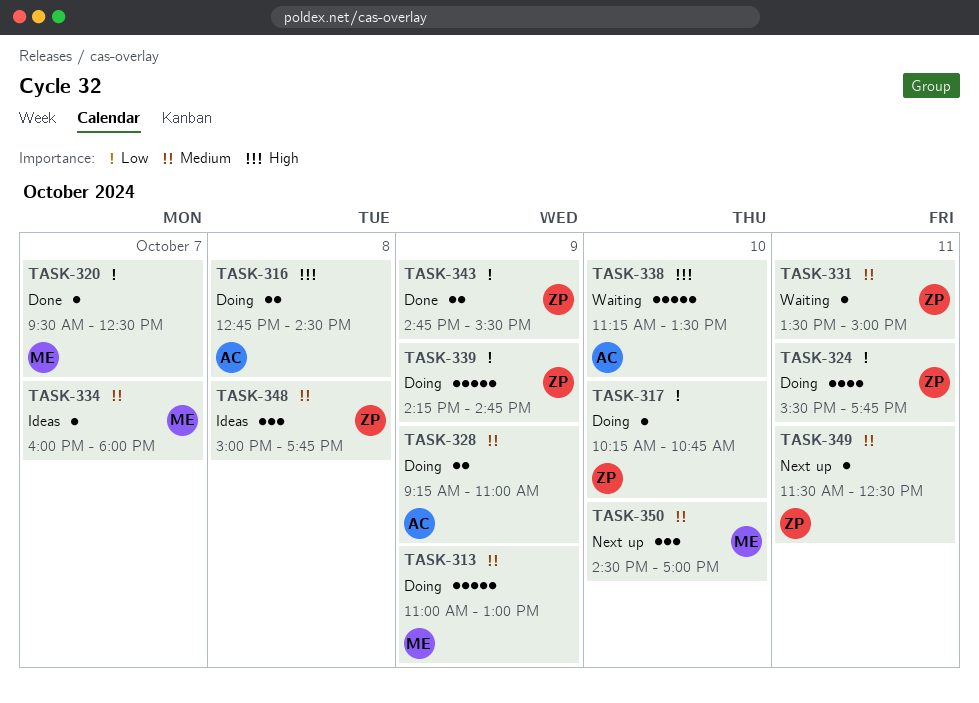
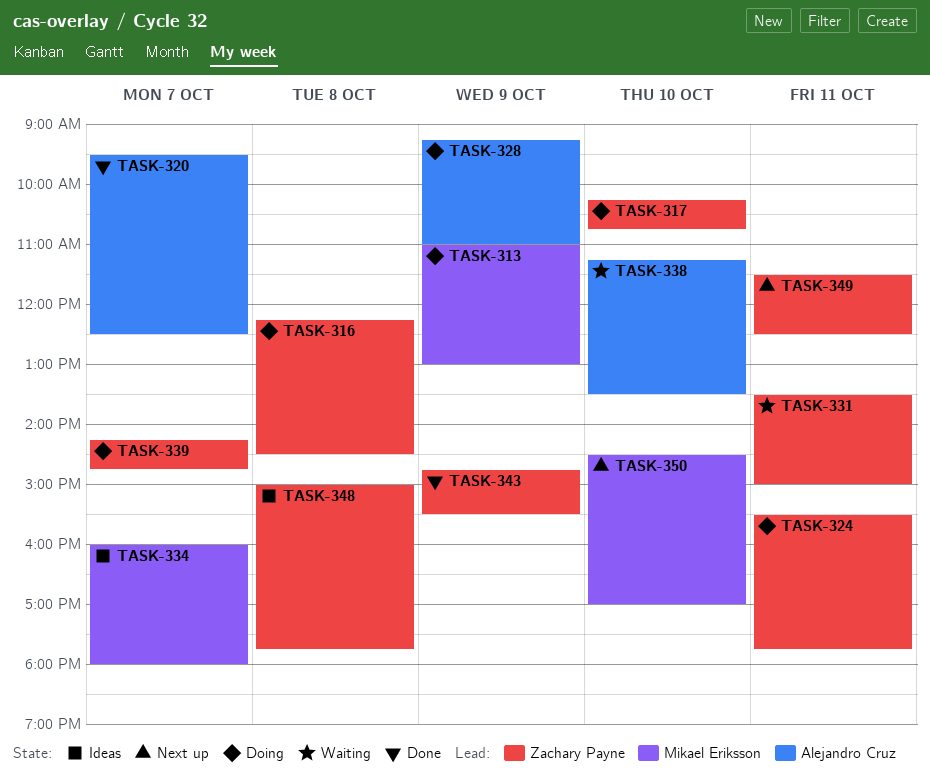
TASK-316, owner: Alejandro Cruz -> Zachary Payne
TASK-316, begins: 12:45 -> 12:15
TASK-320, owner: Mikael Eriksson -> Alejandro Cruz
TASK-339, day: Oct 9 -> Oct 7

